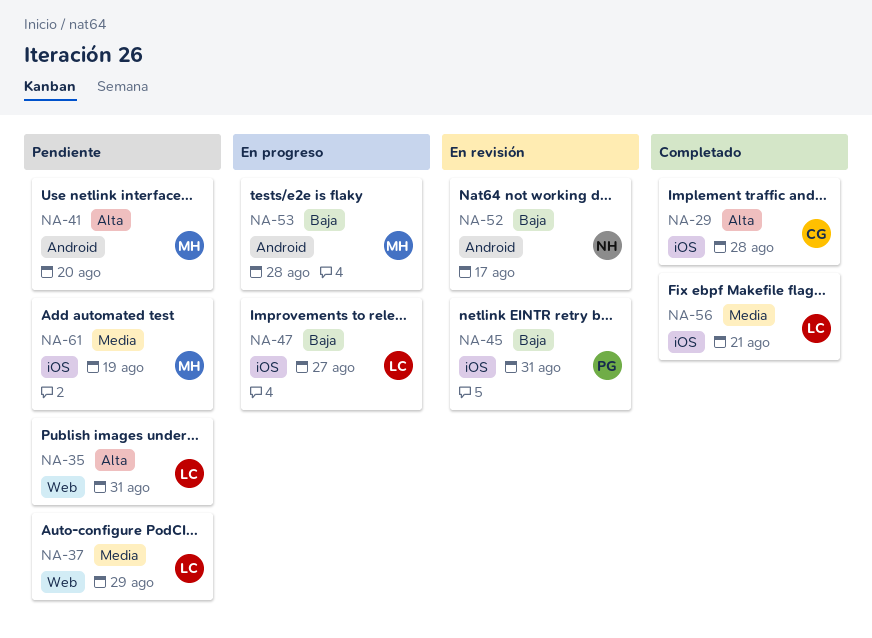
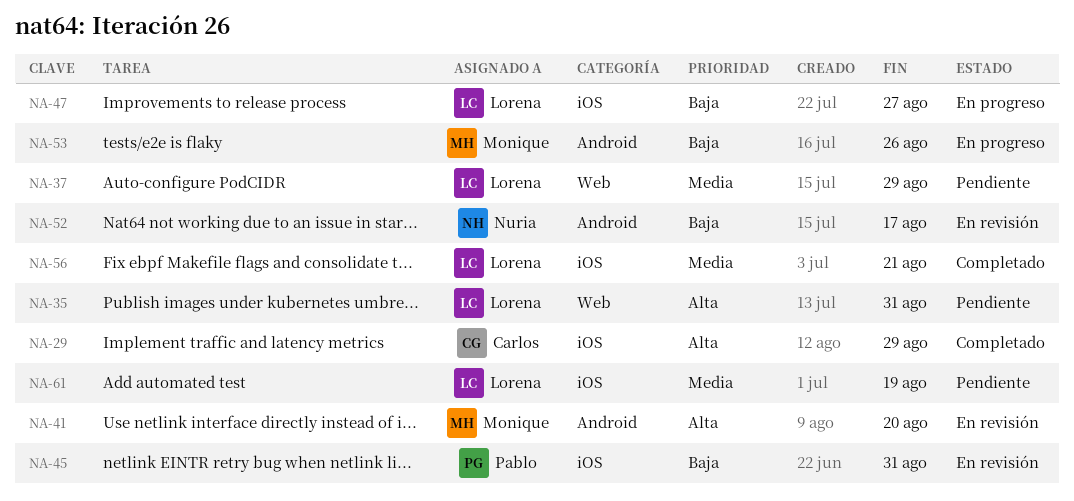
NA-29, due: Aug 28 -> Aug 29
NA-41, status: Pendiente -> En revisión
NA-53, due: Aug 28 -> Aug 26
NA-61, owner: Monique -> Lorena

